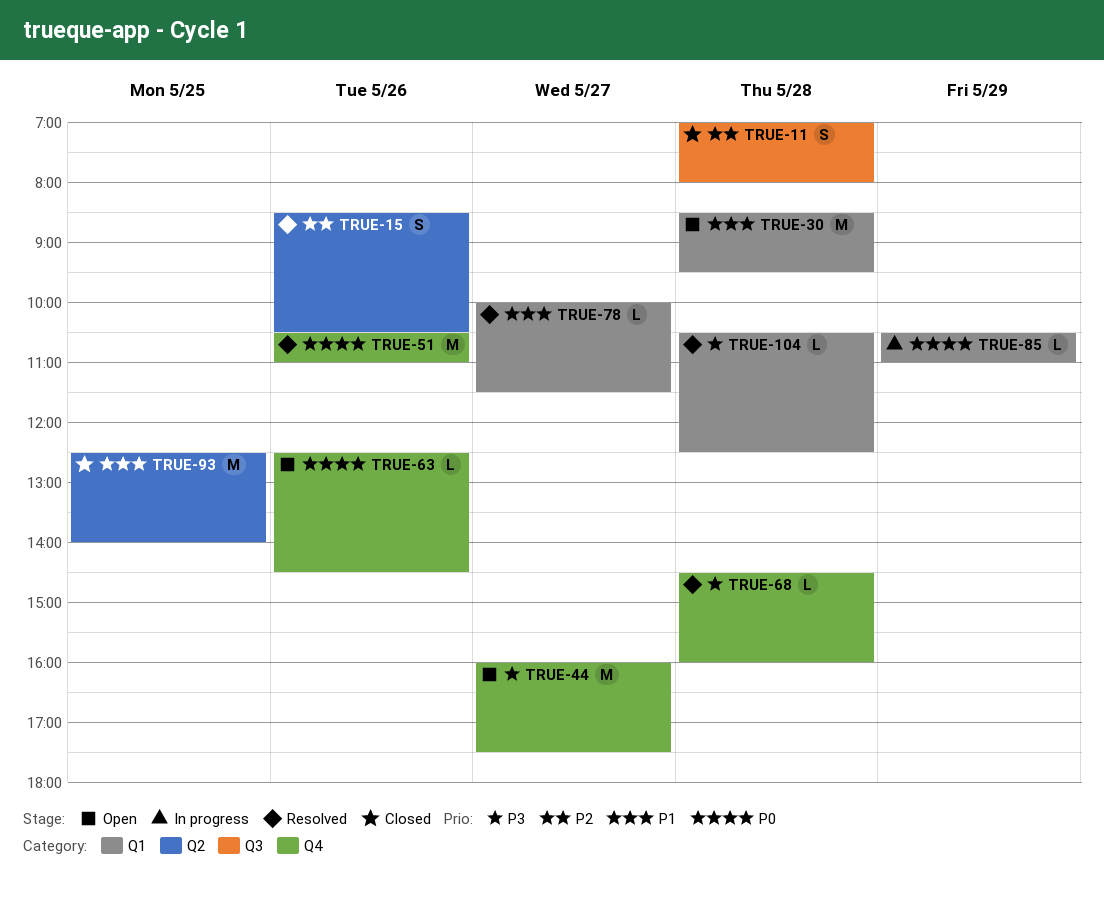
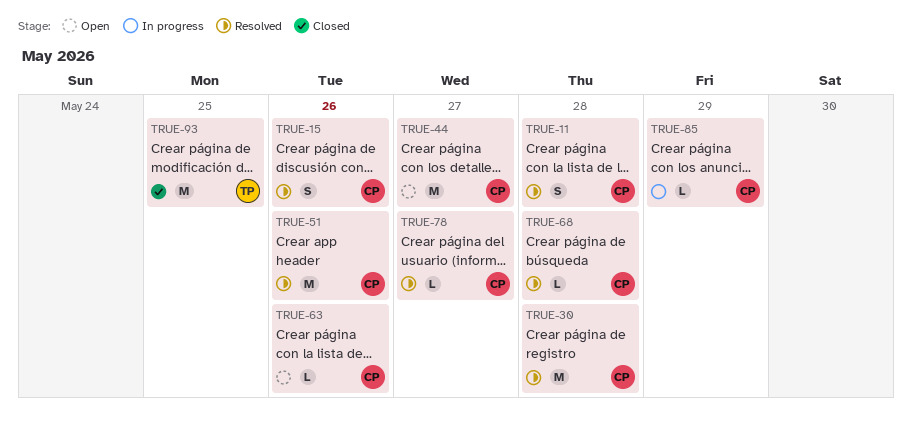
TRUE-11, status: Closed -> Resolved
TRUE-30, status: Open -> Resolved
TRUE-104: present -> none

